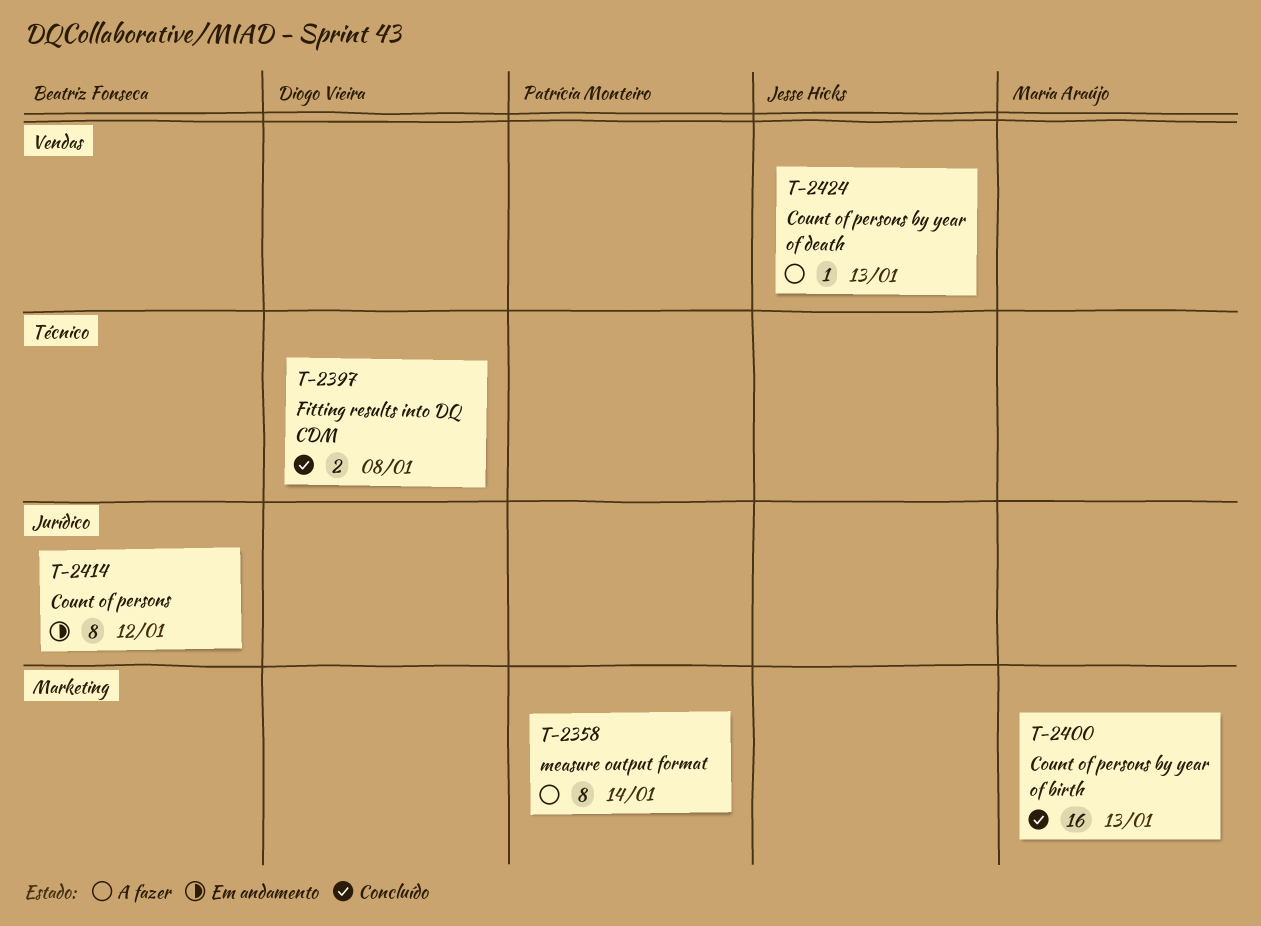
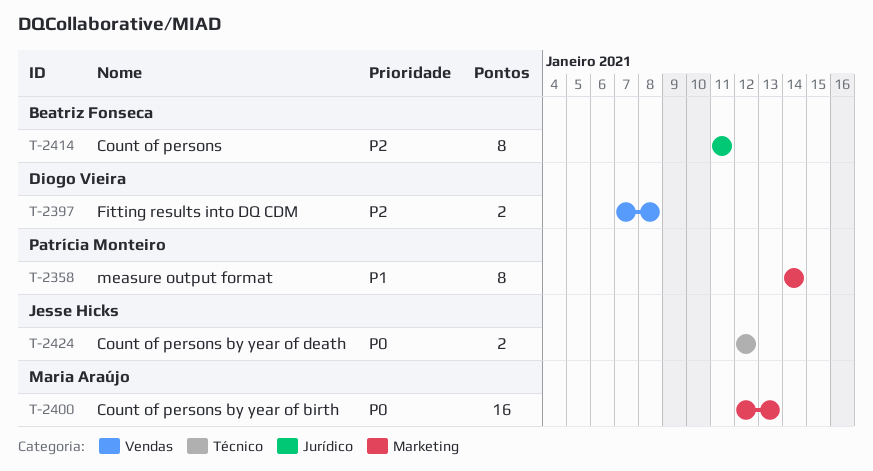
T-2397, label: Técnico -> Vendas
T-2414, due: Jan 12 -> Jan 11
T-2424, label: Vendas -> Técnico
T-2424, estimate: 1 -> 2
T-2424, due: Jan 13 -> Jan 12

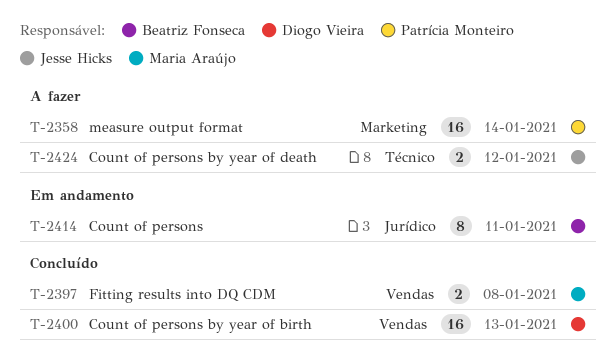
T-2358, estimate: 8 -> 16
T-2397, owner: Diogo Vieira -> Maria Araújo
T-2400, owner: Maria Araújo -> Diogo Vieira
T-2400, label: Marketing -> Vendas

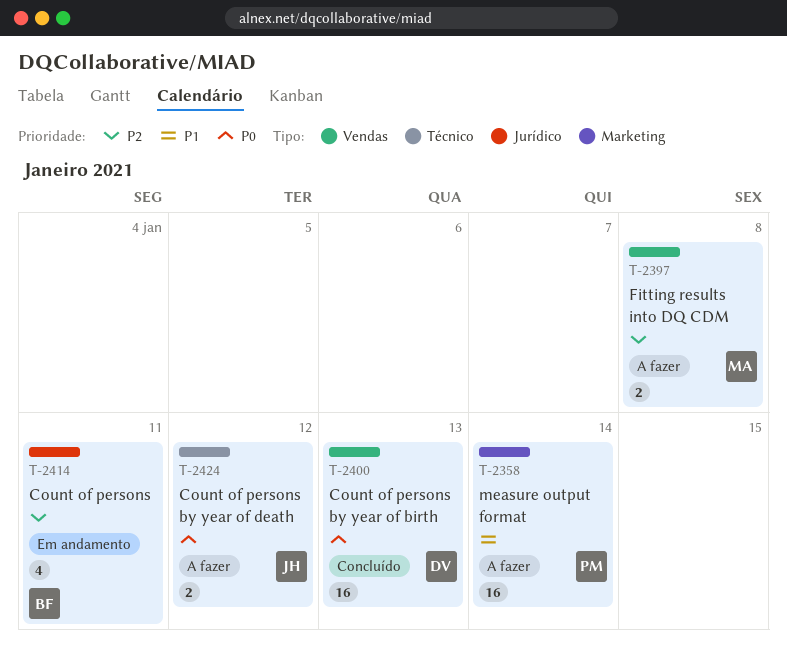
T-2397, status: Concluído -> A fazer
T-2414, estimate: 8 -> 4

